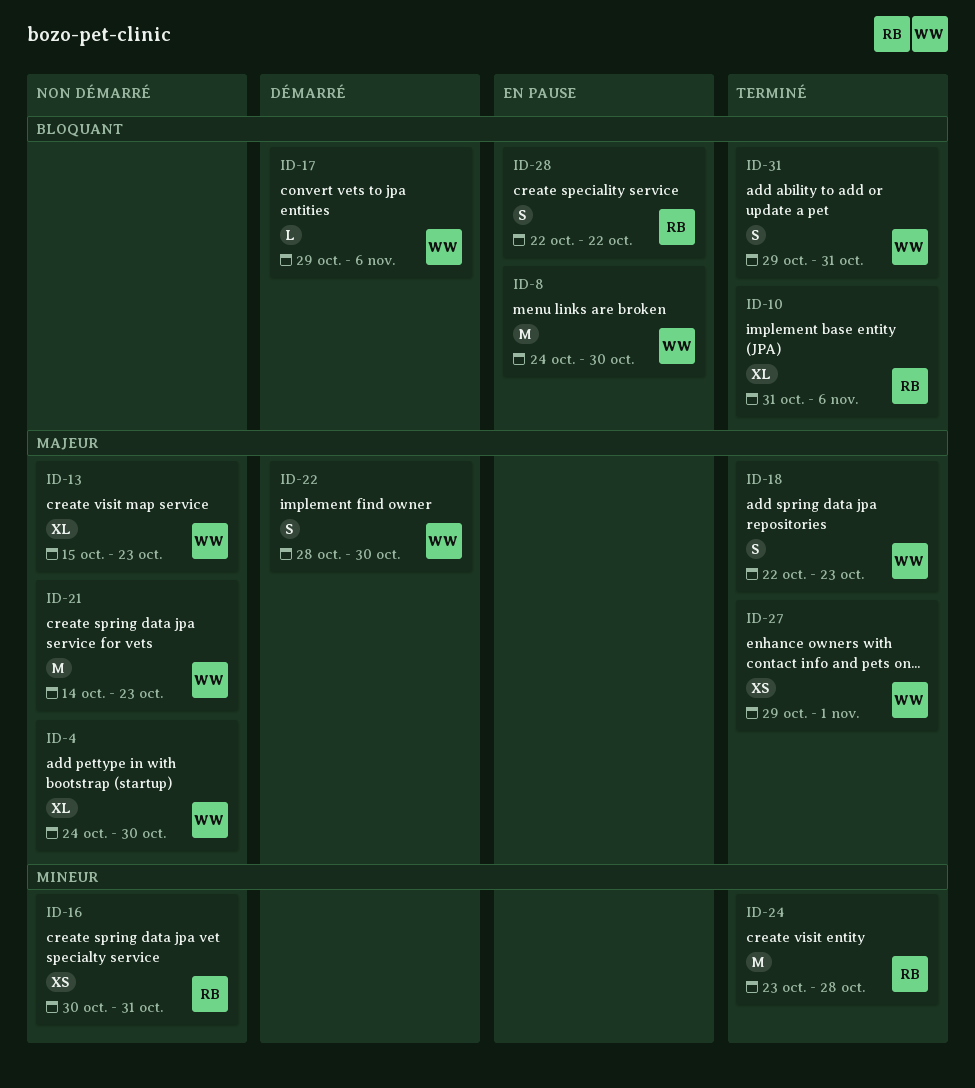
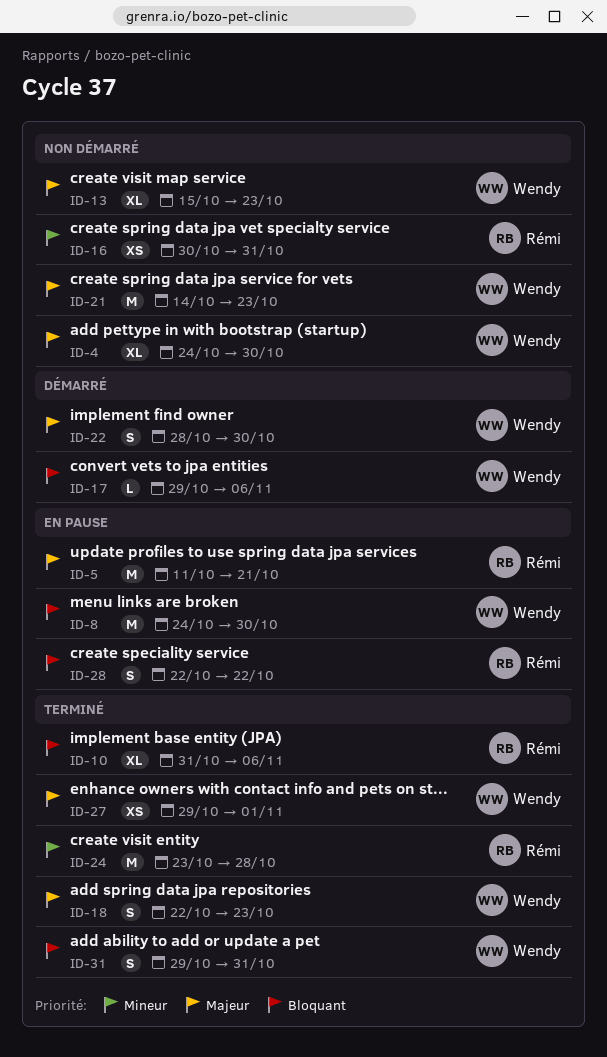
ID-5: none -> present

